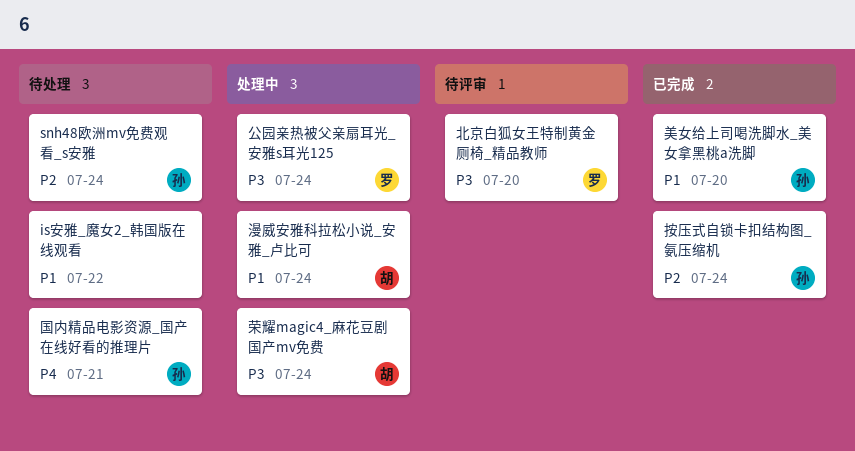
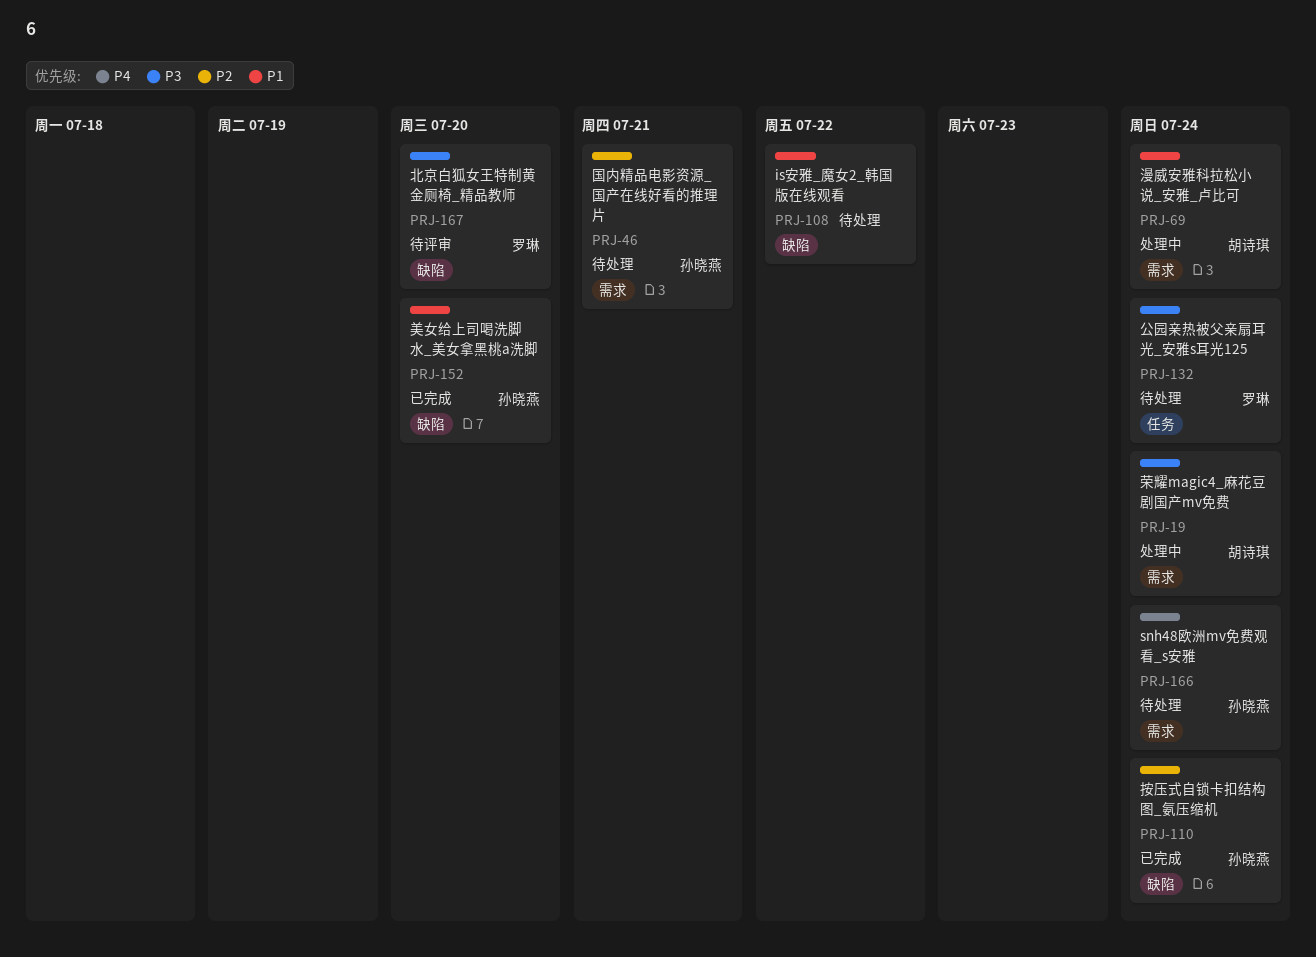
snh48欧洲mv免费观看_s安雅, priority: P2 -> P4
公园亲热被父亲扇耳光_安雅s耳光125, status: 处理中 -> 待处理
国内精品电影资源_国产在线好看的推理片, priority: P4 -> P2

